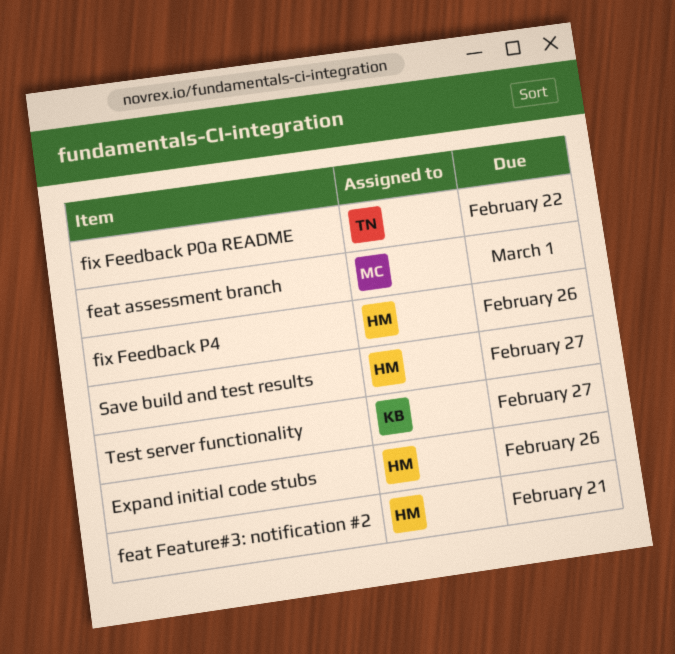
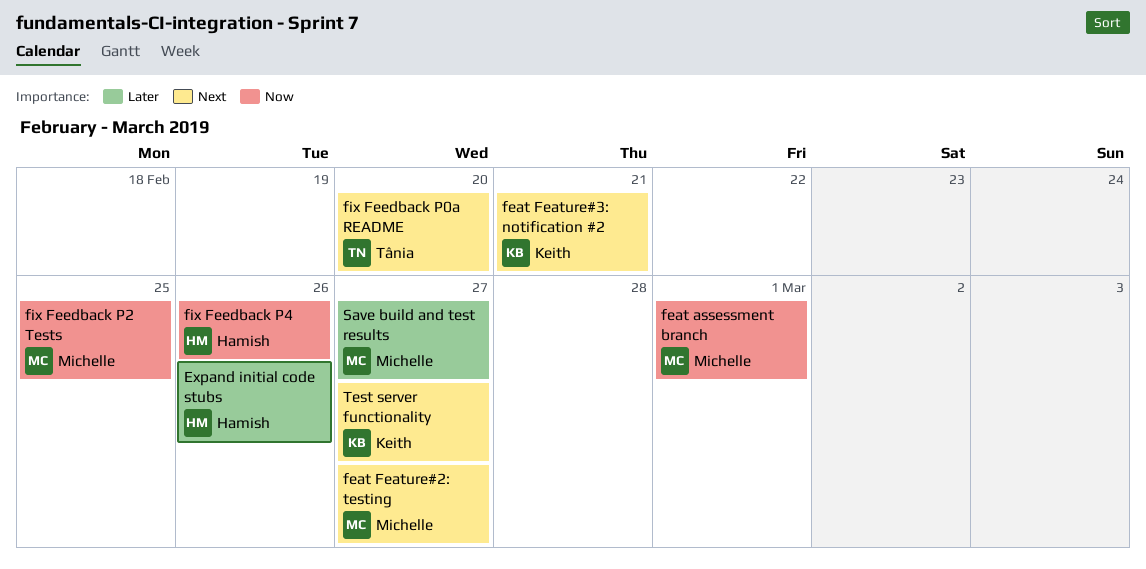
feat Feature#2: testing: none -> present
feat Feature#3: notification #2, owner: Hamish -> Keith
fix Feedback P0a README, due: Feb 22 -> Feb 20
fix Feedback P2 Tests: none -> present
Save build and test results, owner: Hamish -> Michelle

